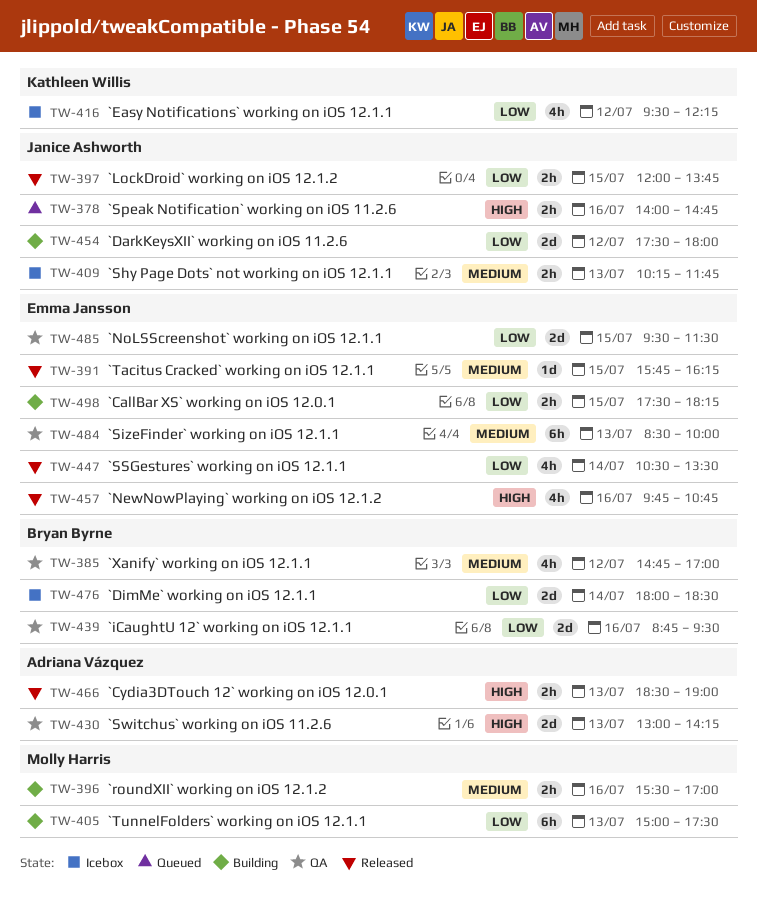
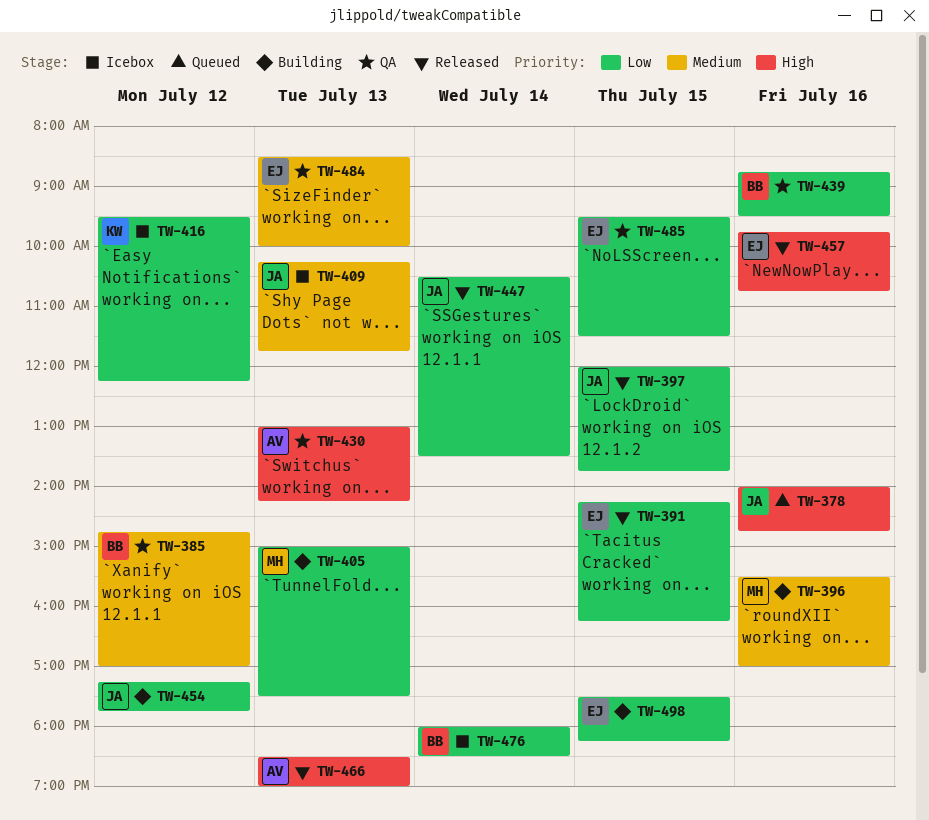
TW-391, priority: Medium -> Low
TW-391, begins: 15:45 -> 14:15
TW-447, owner: Emma Jansson -> Janice Ashworth
TW-454, begins: 17:30 -> 17:15
TW-454, ends: 18:00 -> 17:45

